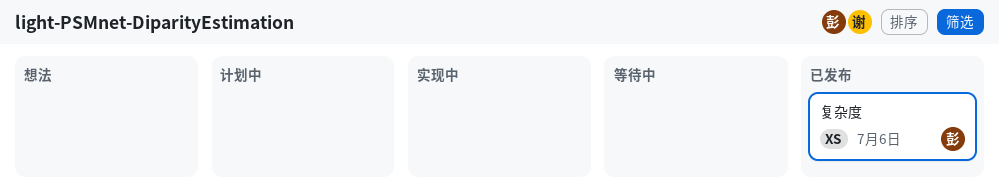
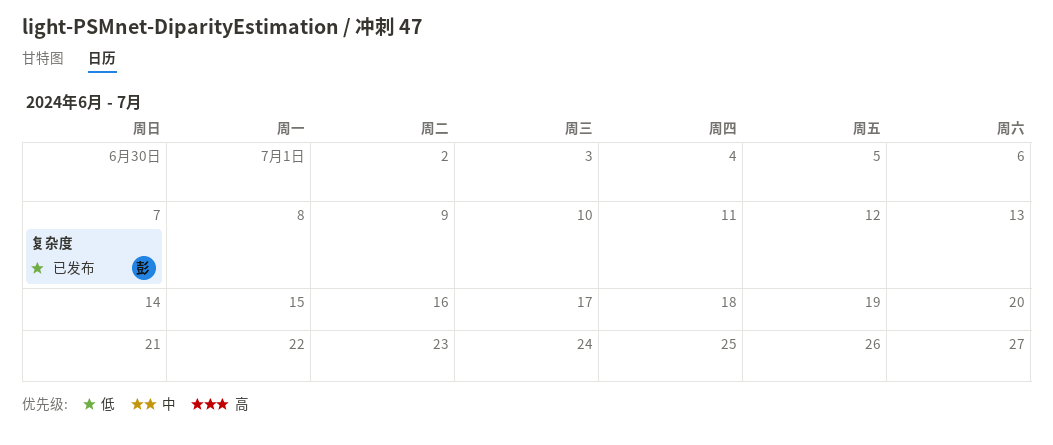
复杂度, due: Jul 6 -> Jul 7

